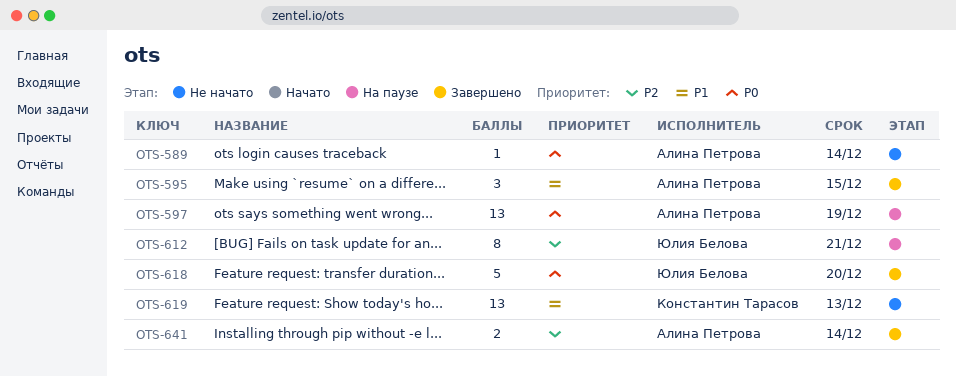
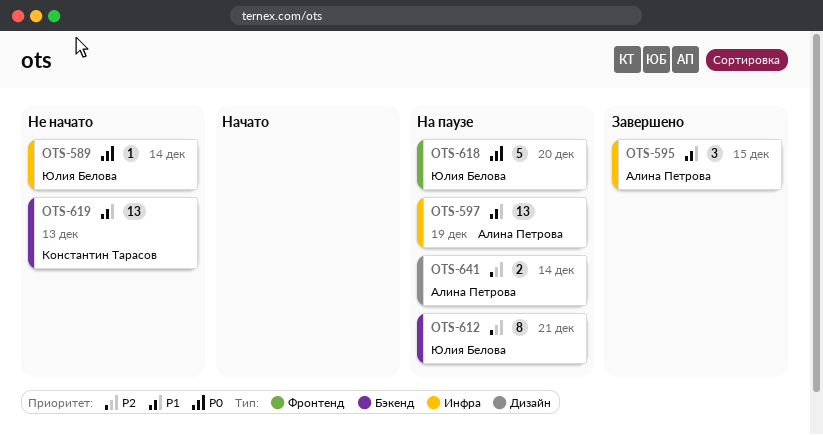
OTS-589, owner: Алина Петрова -> Юлия Белова
OTS-597, priority: P0 -> P1
OTS-618, status: Завершено -> На паузе
OTS-641, status: Завершено -> На паузе

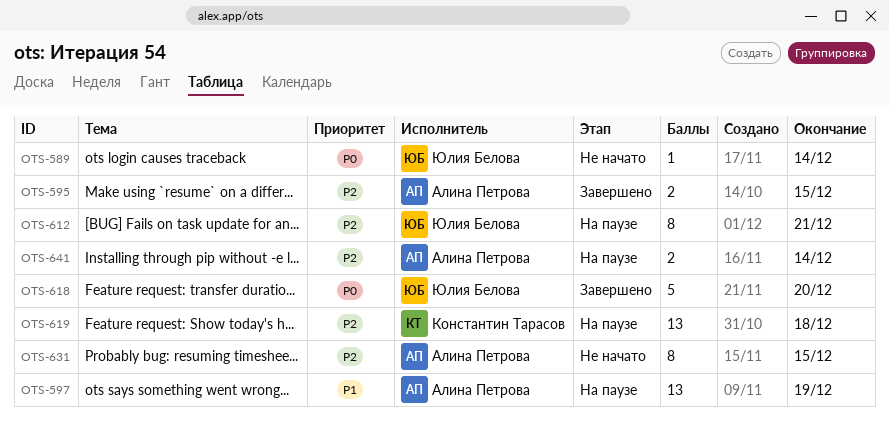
OTS-595, priority: P1 -> P2
OTS-595, estimate: 3 -> 2
OTS-618, status: На паузе -> Завершено
OTS-619, status: Не начато -> На паузе
OTS-619, priority: P1 -> P2
OTS-619, due: Dec 13 -> Dec 18
OTS-631: none -> present

